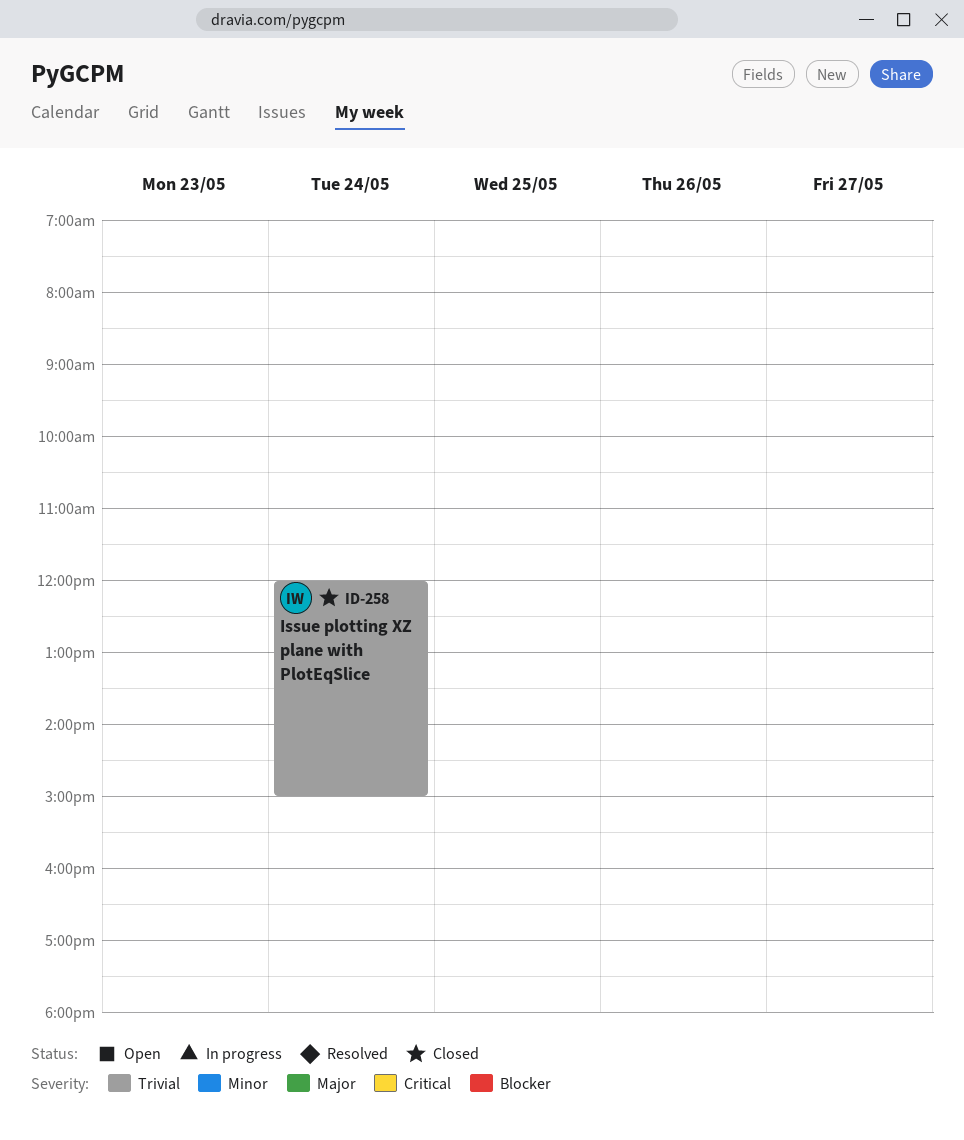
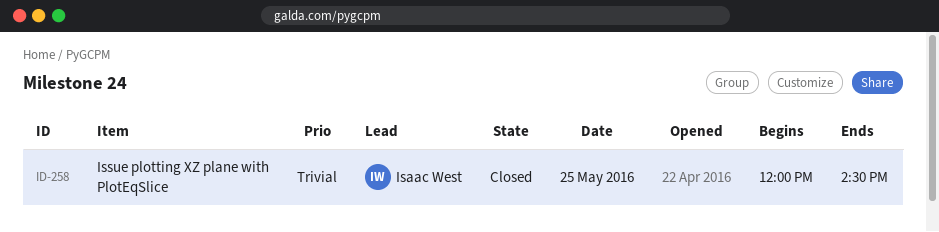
ID-258, day: May 24 -> May 25
ID-258, ends: 15:00 -> 14:30

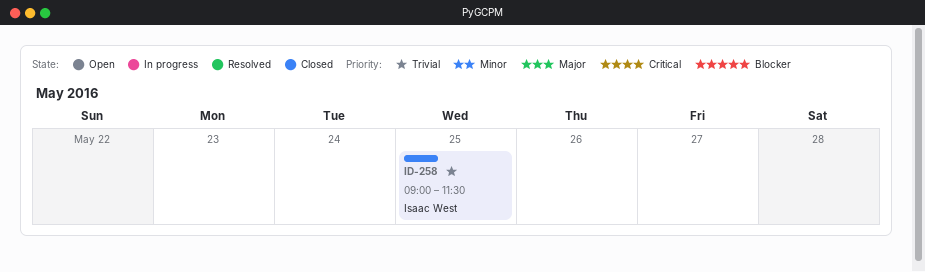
ID-258, begins: 12:00 -> 09:00
ID-258, ends: 14:30 -> 11:30

